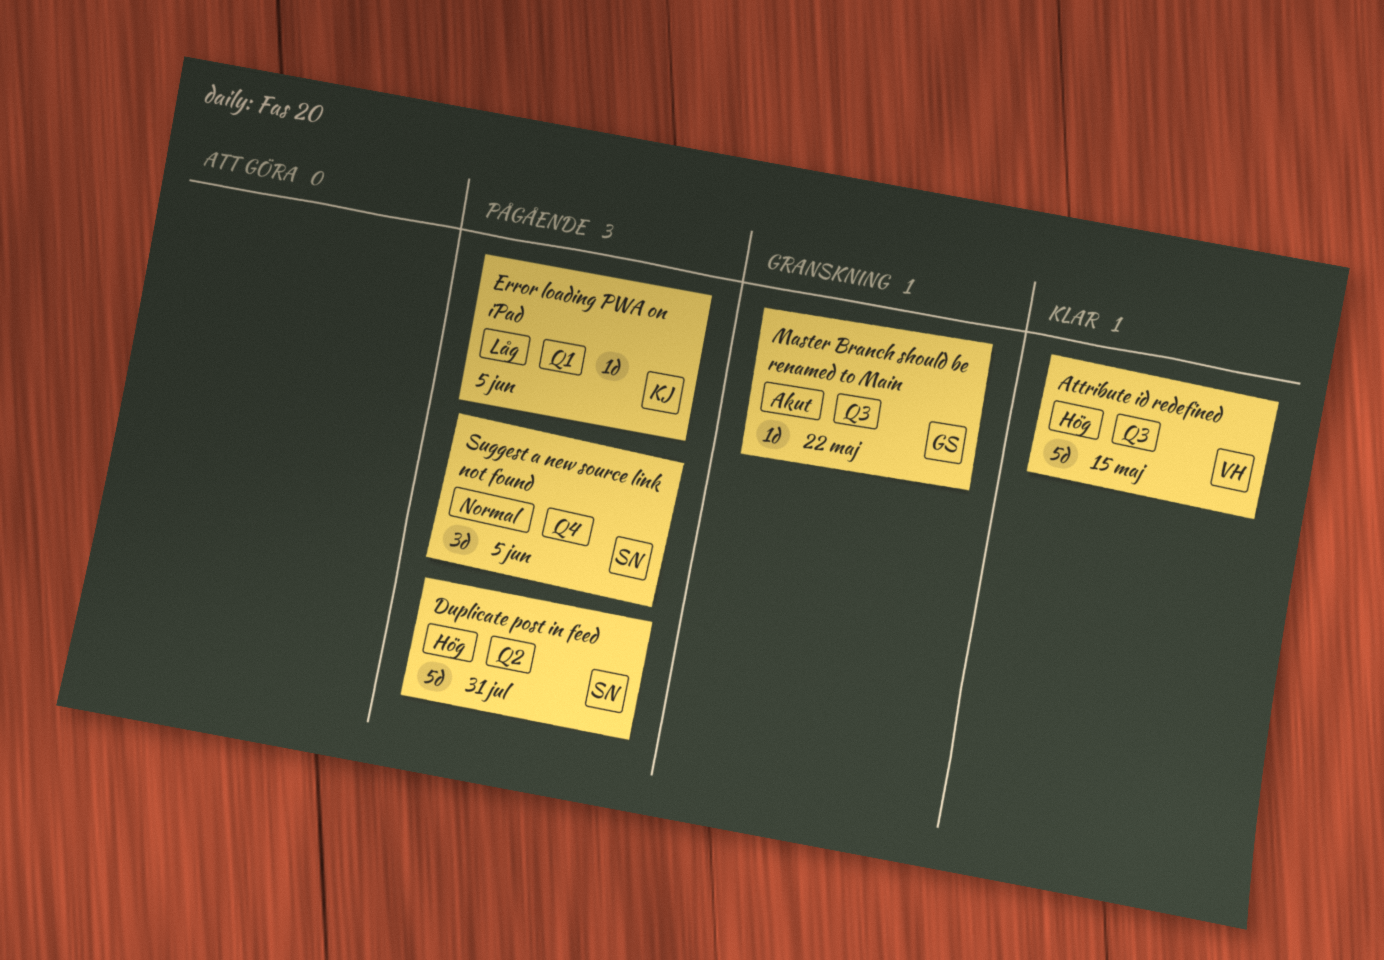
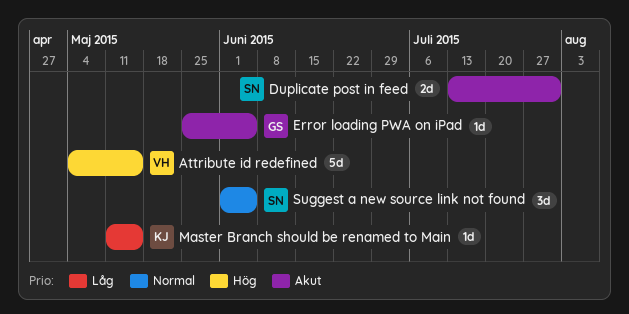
Duplicate post in feed, priority: Hög -> Akut
Duplicate post in feed, estimate: 5d -> 2d
Error loading PWA on iPad, owner: KJ -> GS
Error loading PWA on iPad, priority: Låg -> Akut
Master Branch should be renamed to Main, owner: GS -> KJ
Master Branch should be renamed to Main, priority: Akut -> Låg
Master Branch should be renamed to Main, due: May 22 -> May 15

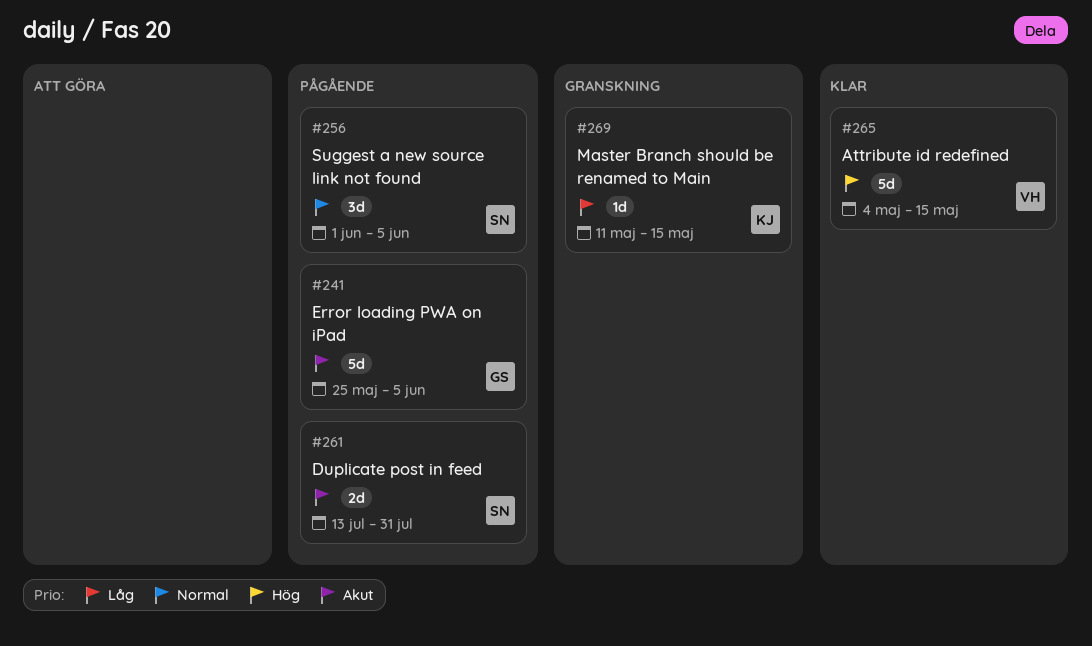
Error loading PWA on iPad, estimate: 1d -> 5d

